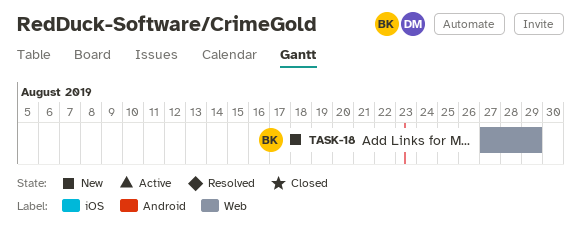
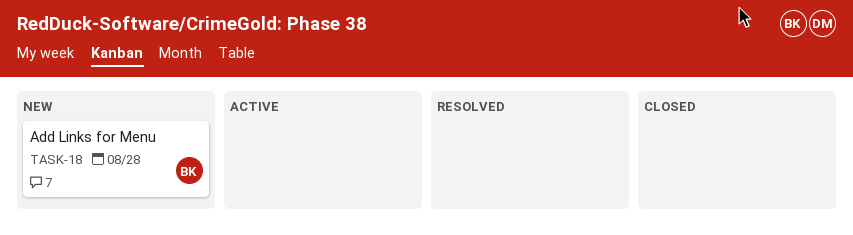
TASK-18, due: Aug 29 -> Aug 28

